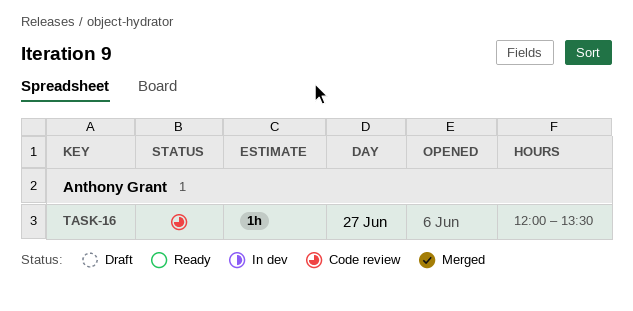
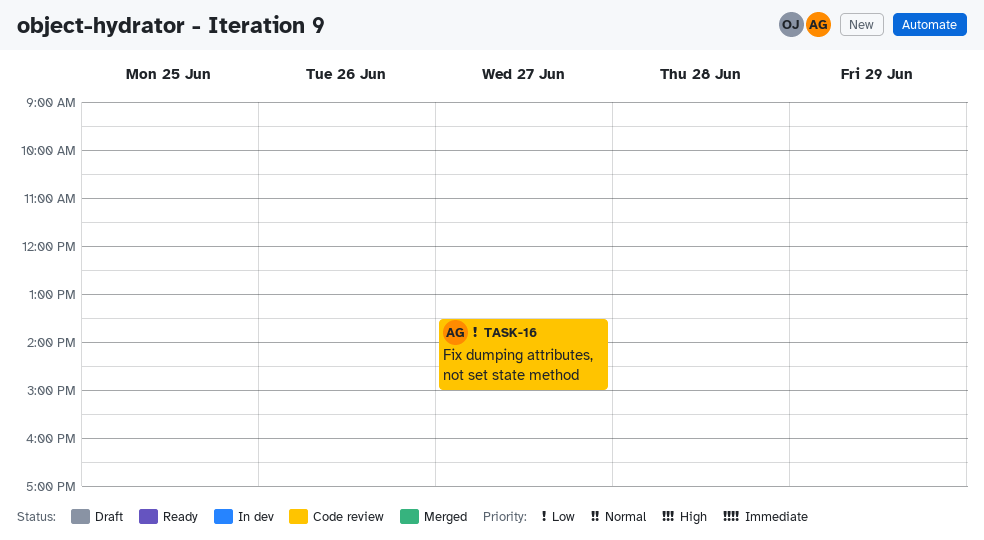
TASK-16, begins: 12:00 -> 13:30
TASK-16, ends: 13:30 -> 15:00

